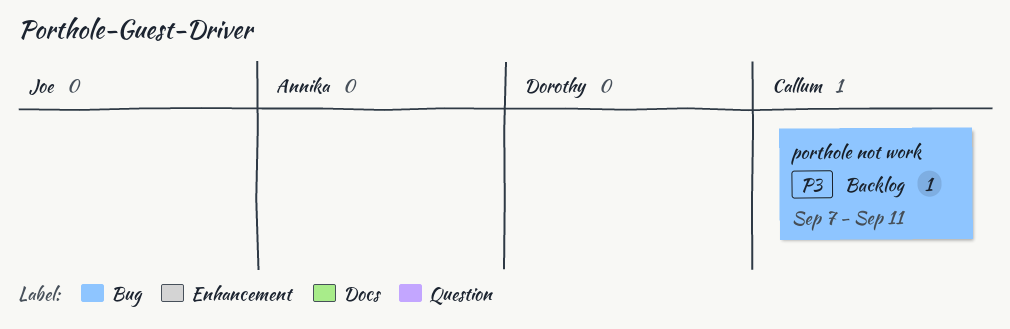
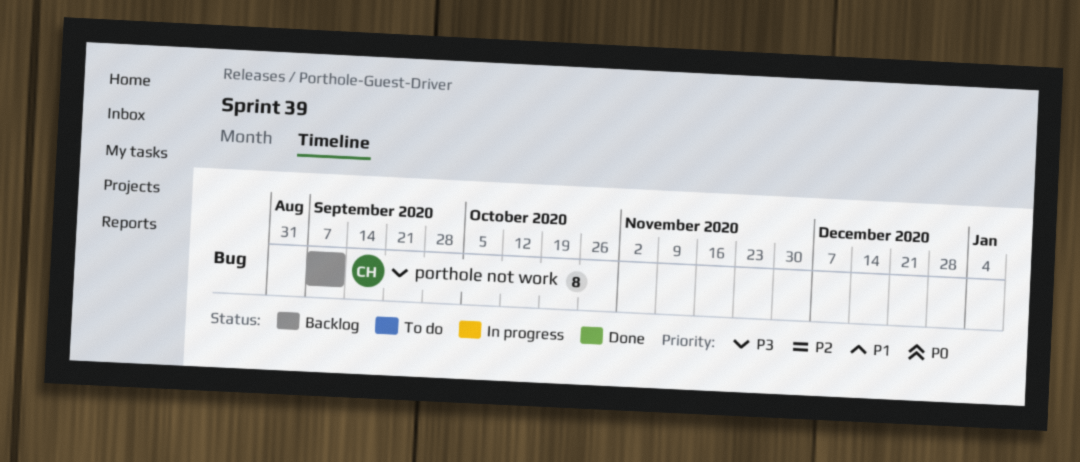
porthole not work, estimate: 1 -> 8

